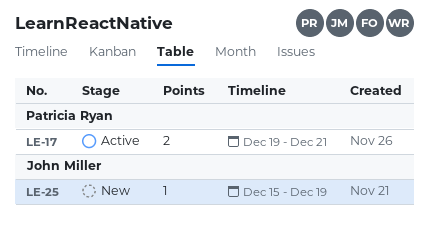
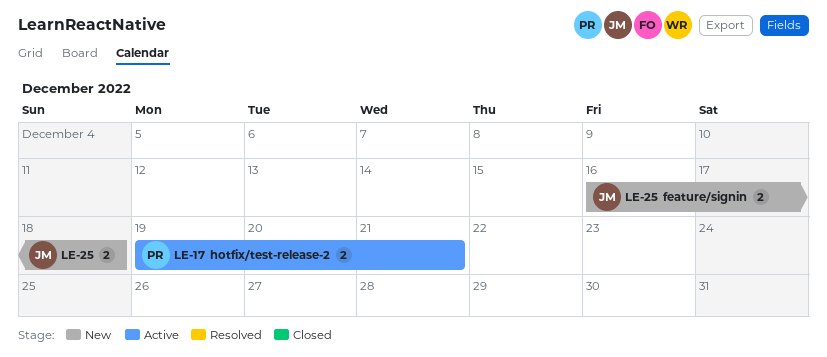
LE-25, estimate: 1 -> 2
LE-25, start: Dec 15 -> Dec 16
LE-25, due: Dec 19 -> Dec 18

